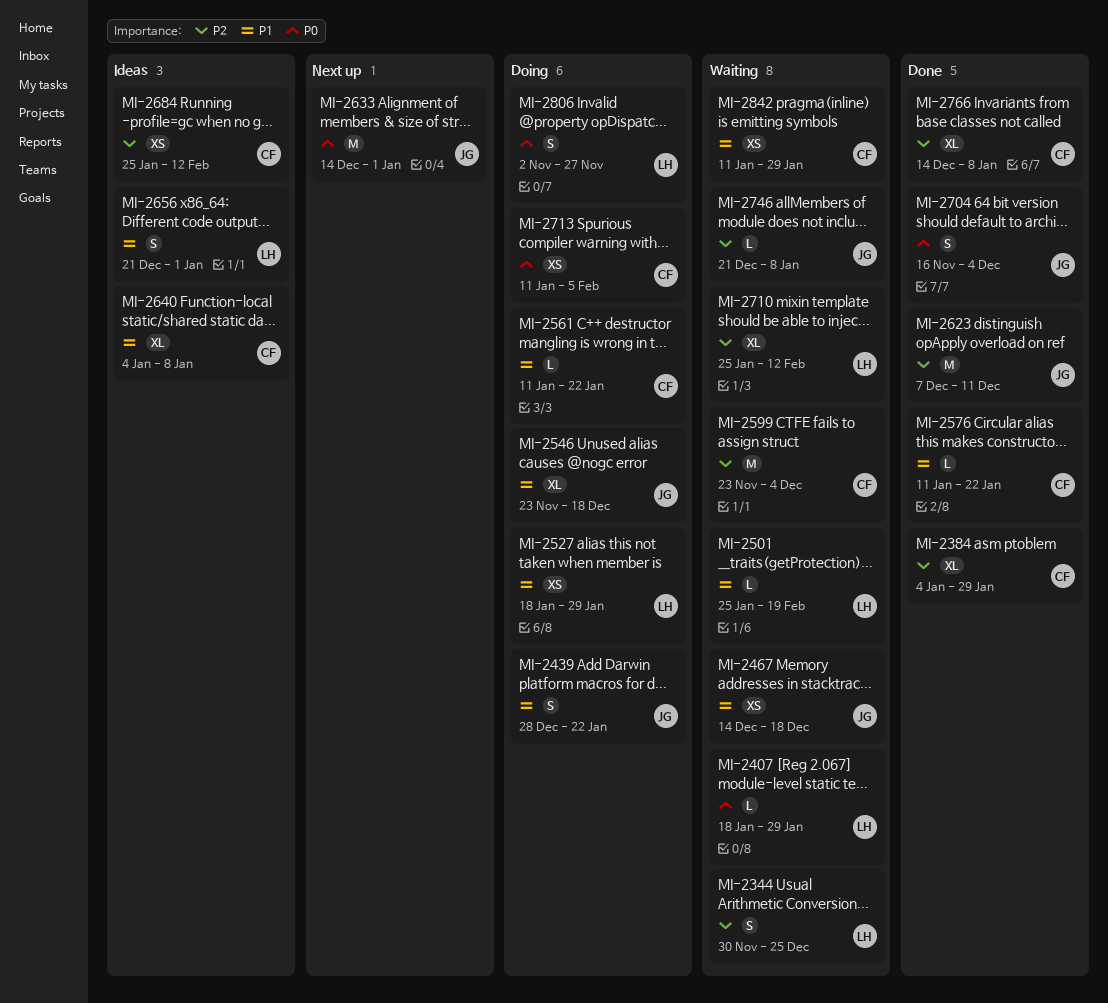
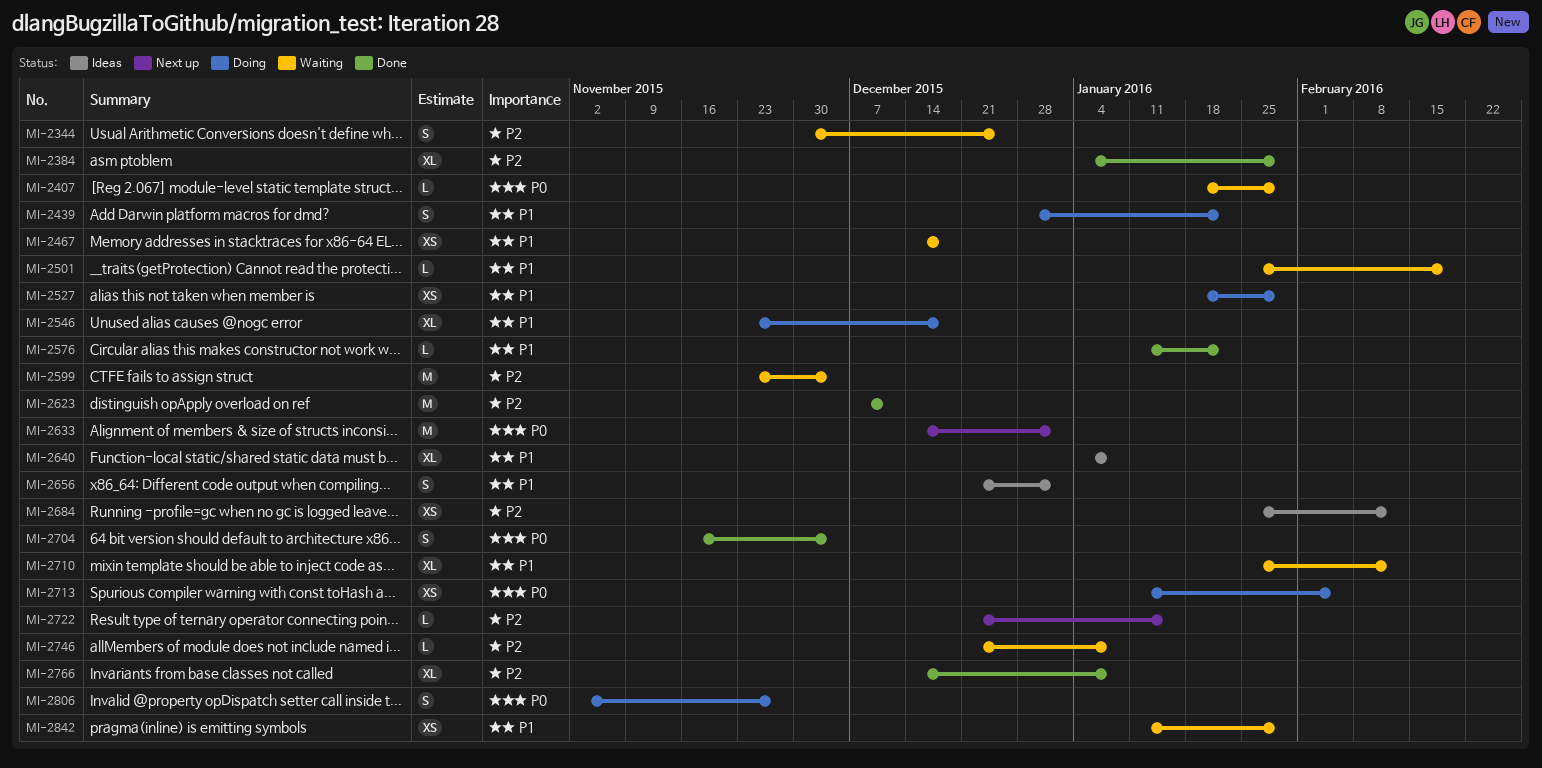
MI-2561: present -> none
MI-2710, priority: P2 -> P1
MI-2722: none -> present

